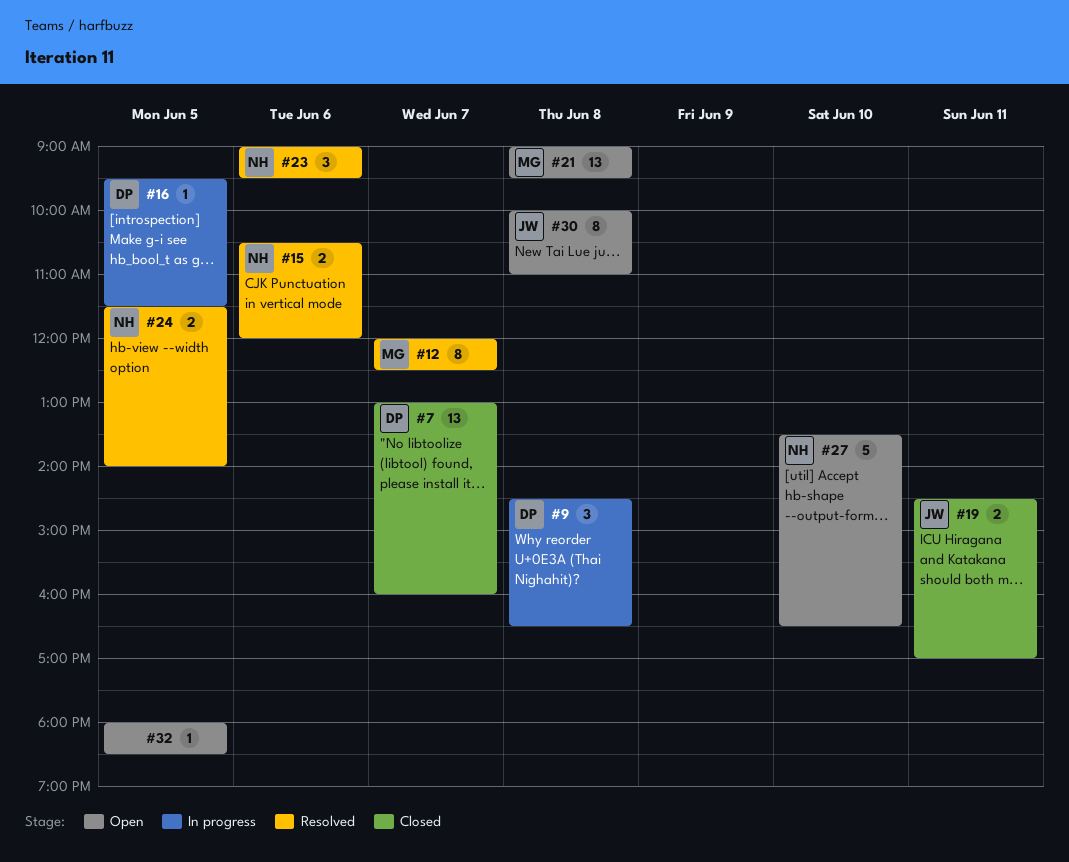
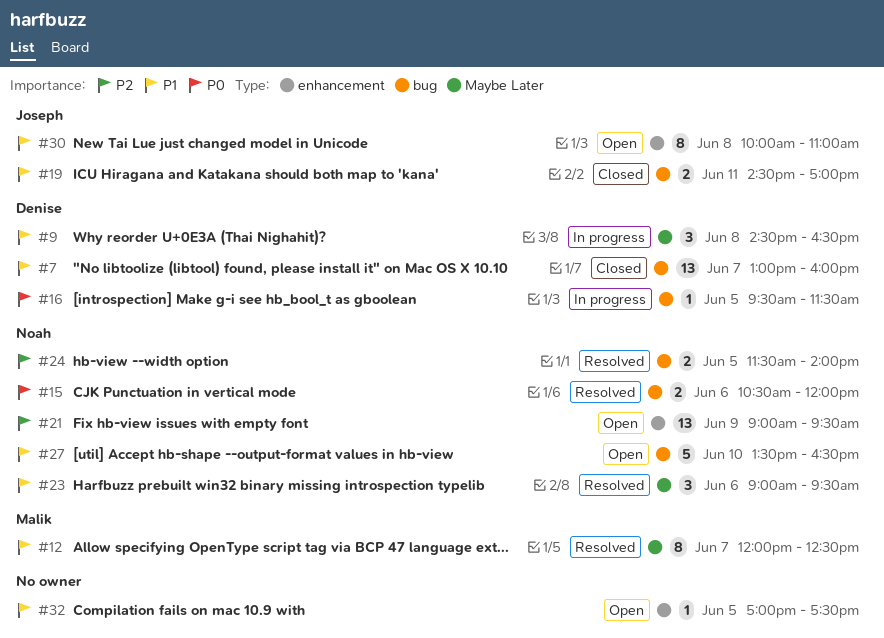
#21, owner: Malik -> Noah
#21, day: Jun 8 -> Jun 9
#32, begins: 18:00 -> 17:00
#32, ends: 18:30 -> 17:30

